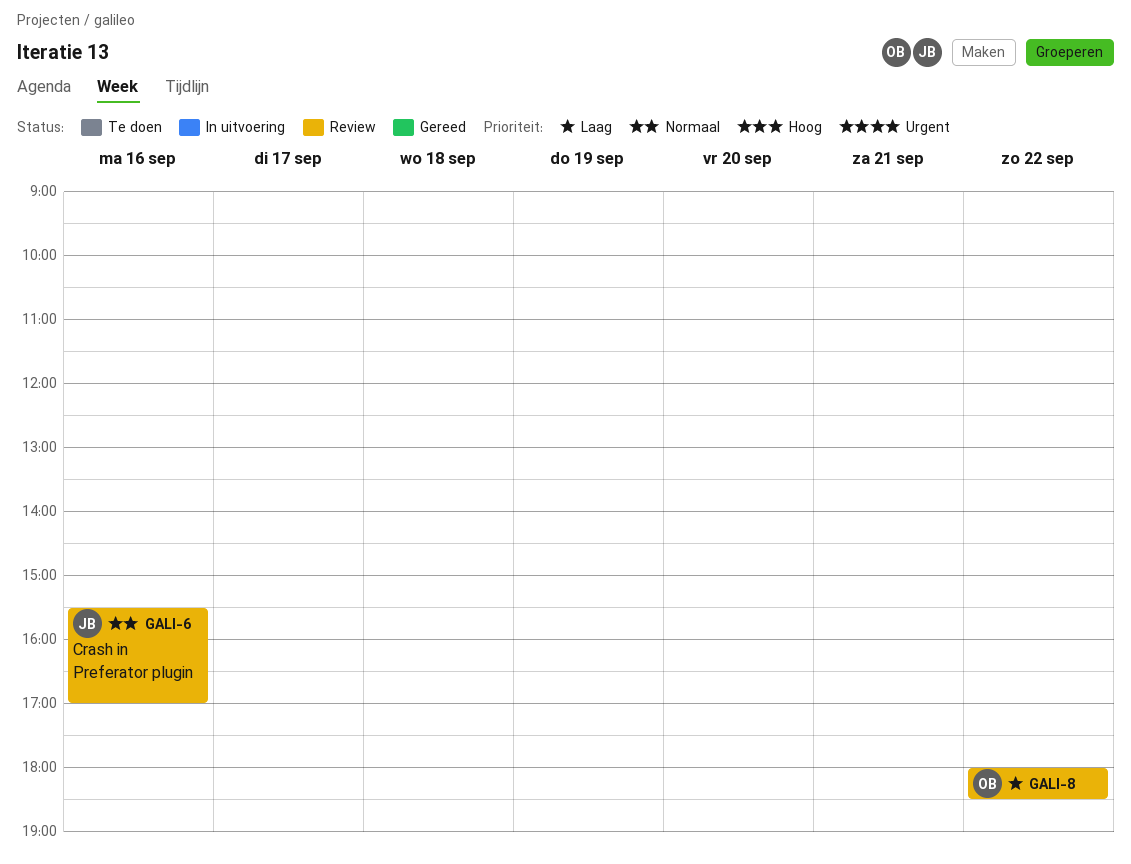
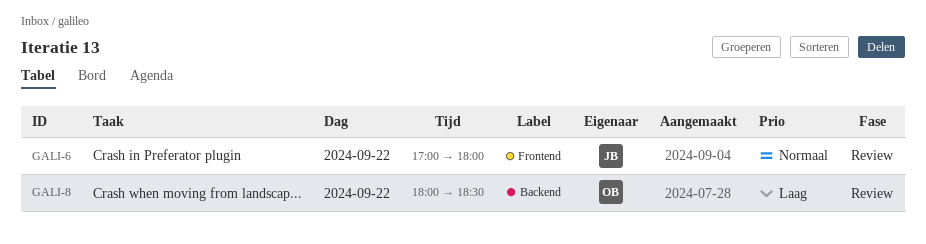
GALI-6, day: Sep 16 -> Sep 22
GALI-6, begins: 15:30 -> 17:00
GALI-6, ends: 17:00 -> 18:00

